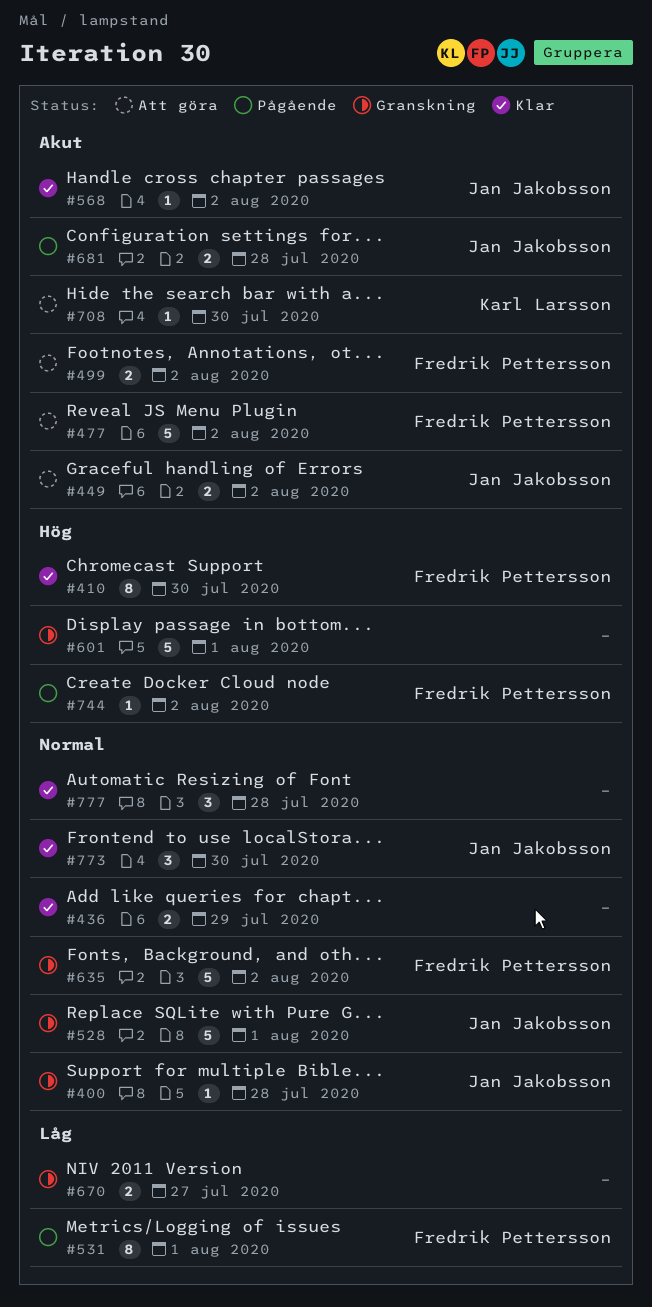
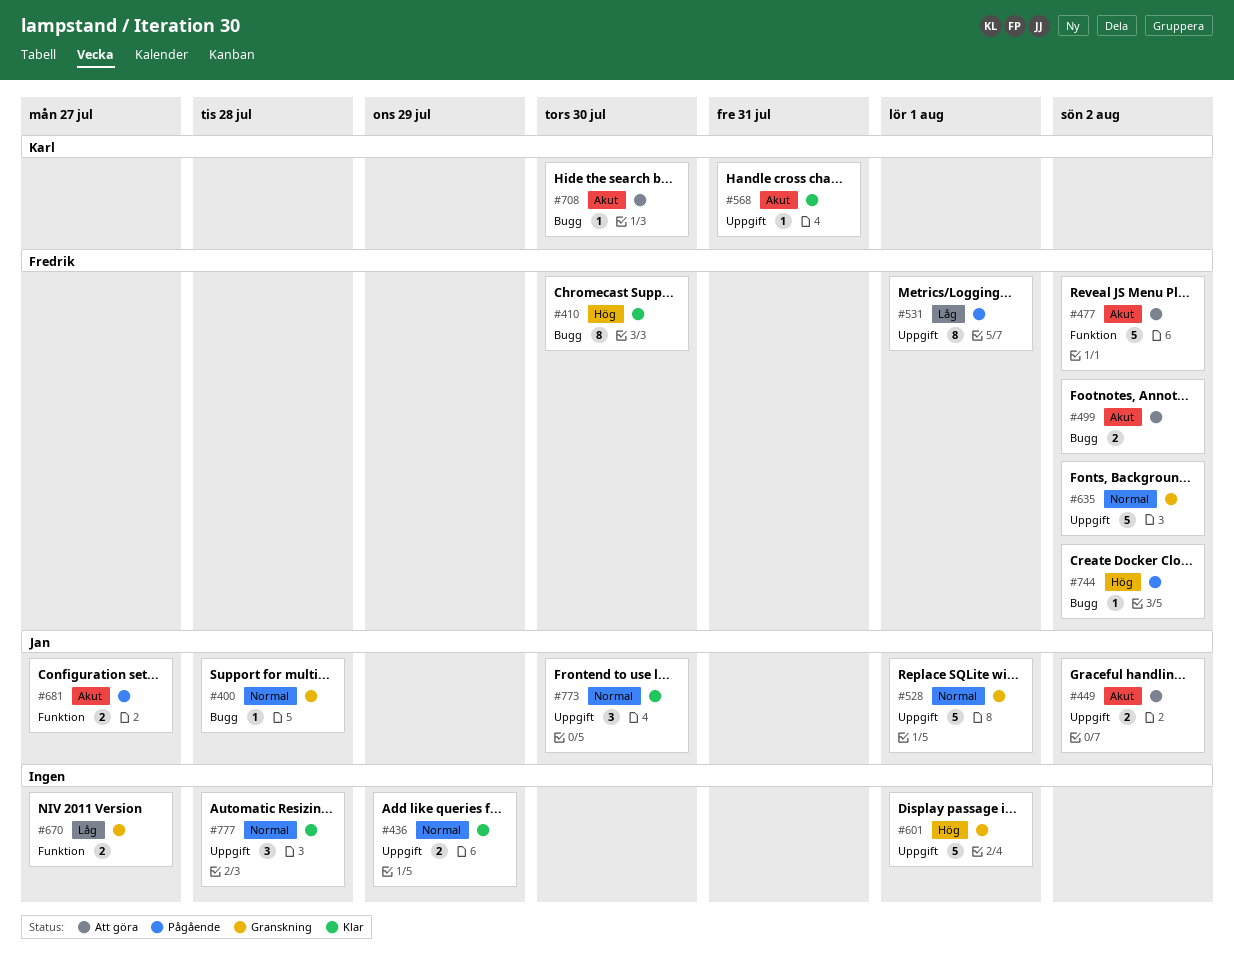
#568, owner: Jan Jakobsson -> Karl Larsson
#568, due: Aug 2 -> Jul 31
#681, due: Jul 28 -> Jul 27

